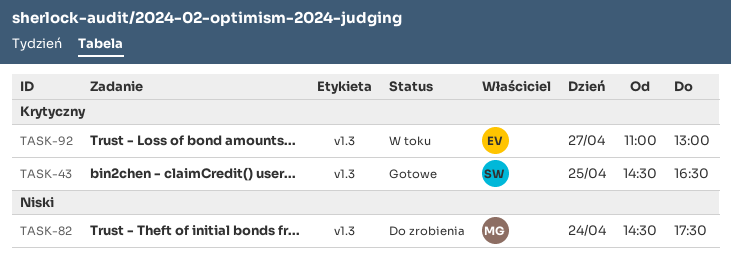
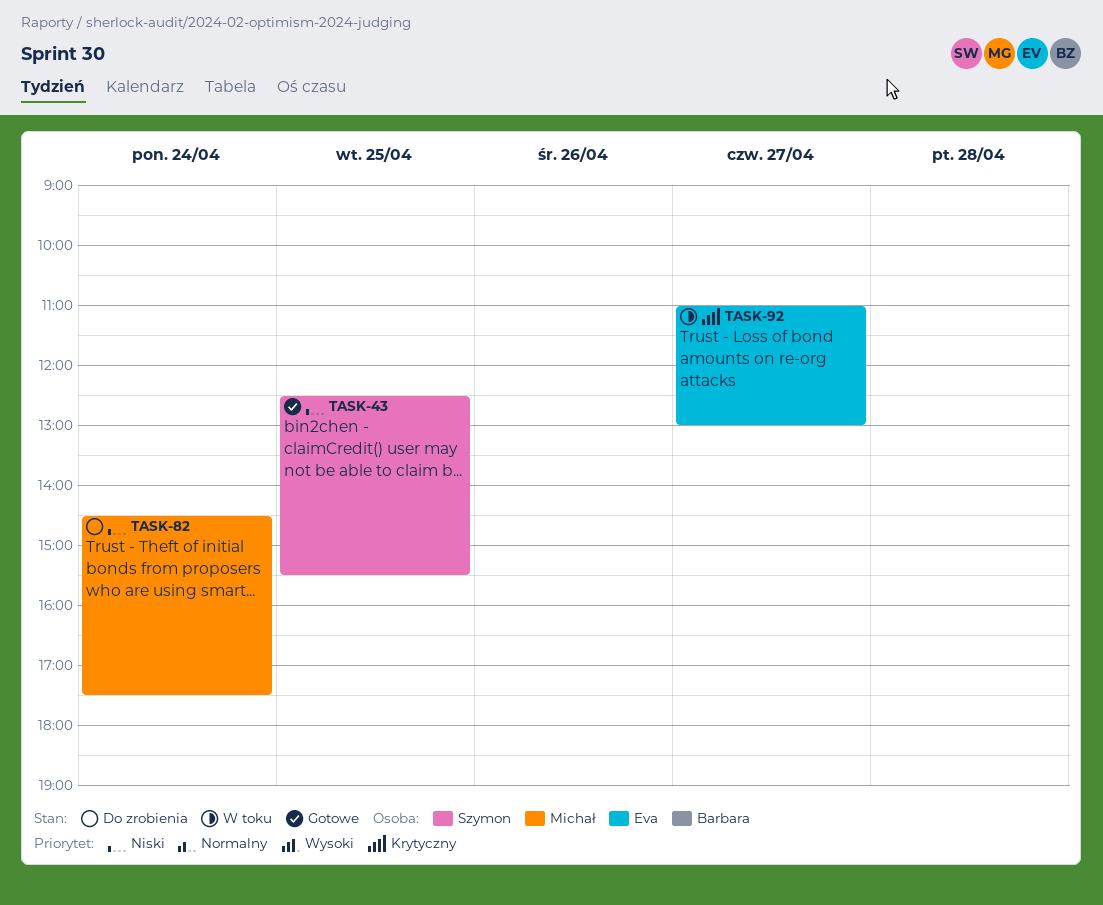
TASK-43, priority: Krytyczny -> Niski
TASK-43, begins: 14:30 -> 12:30
TASK-43, ends: 16:30 -> 15:30

